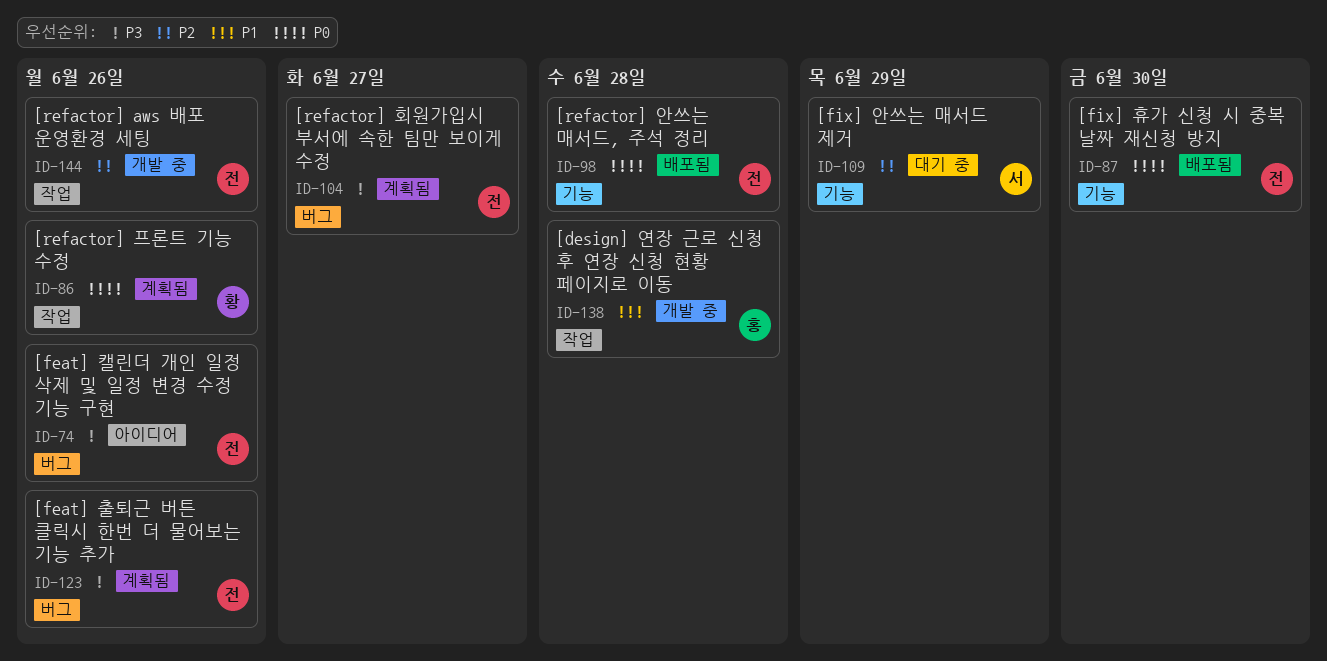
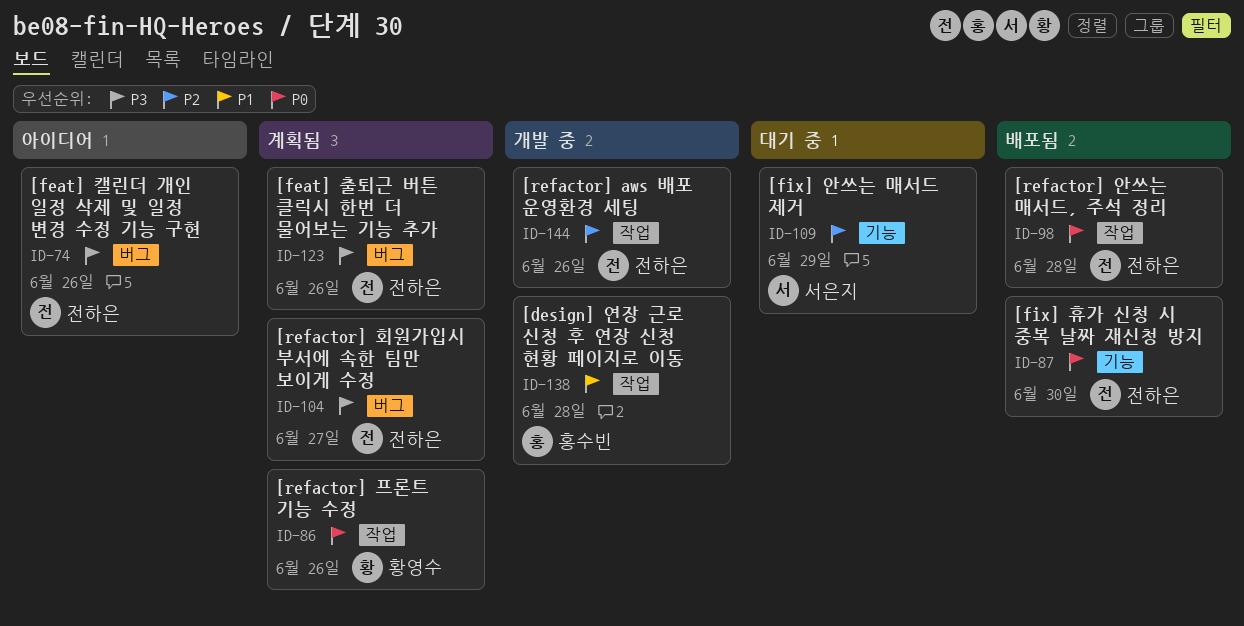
ID-98, label: 기능 -> 작업

